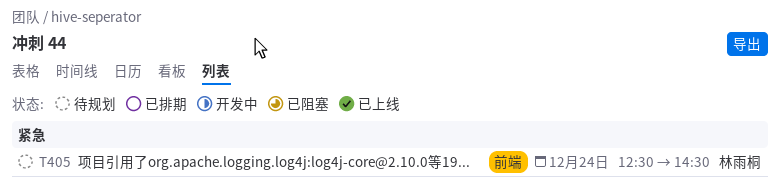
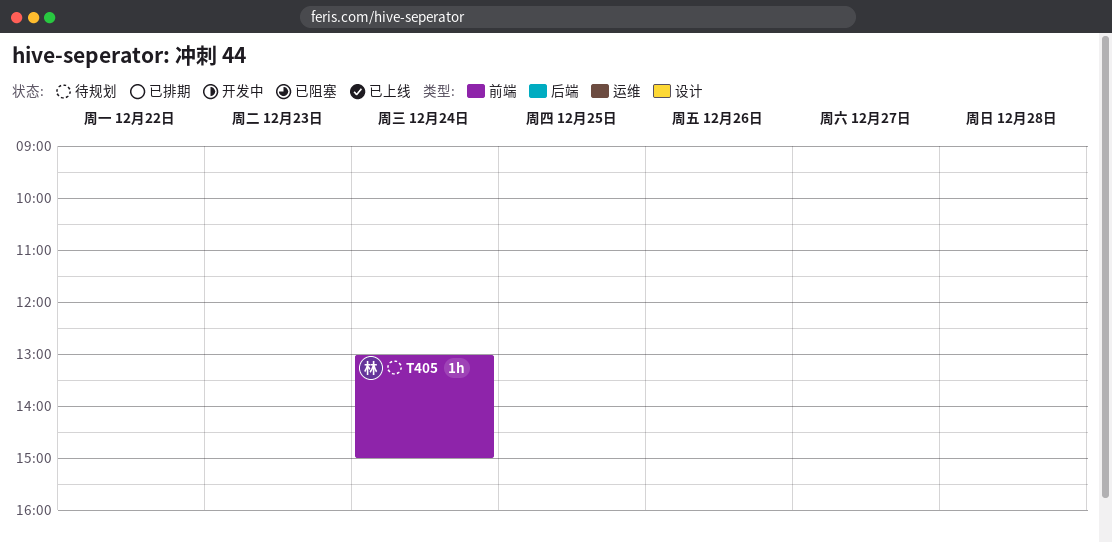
T405, begins: 12:30 -> 13:00
T405, ends: 14:30 -> 15:00

